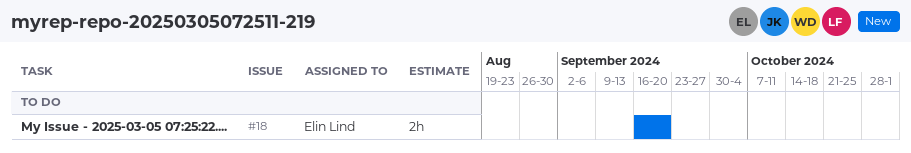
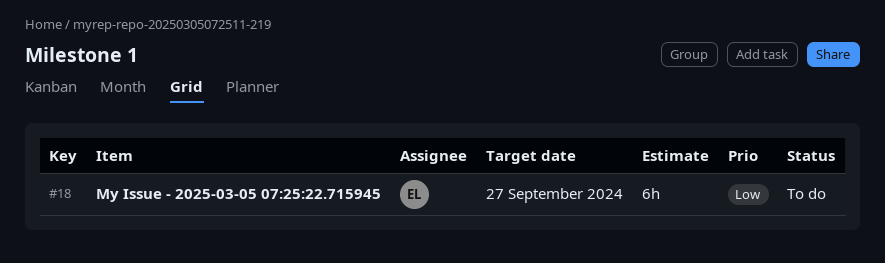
#18, estimate: 2h -> 6h
#18, due: Sep 20 -> Sep 27

